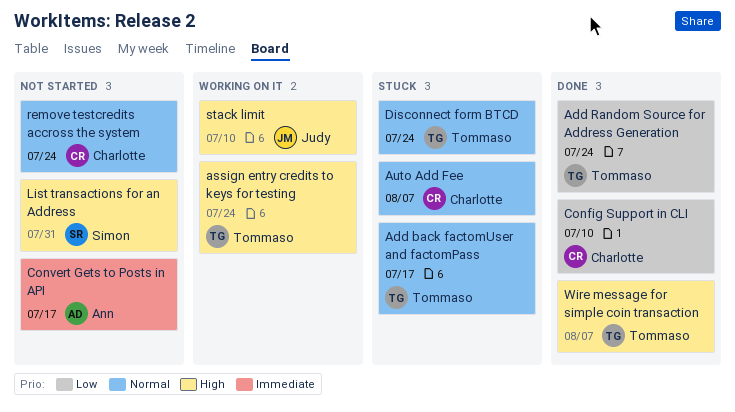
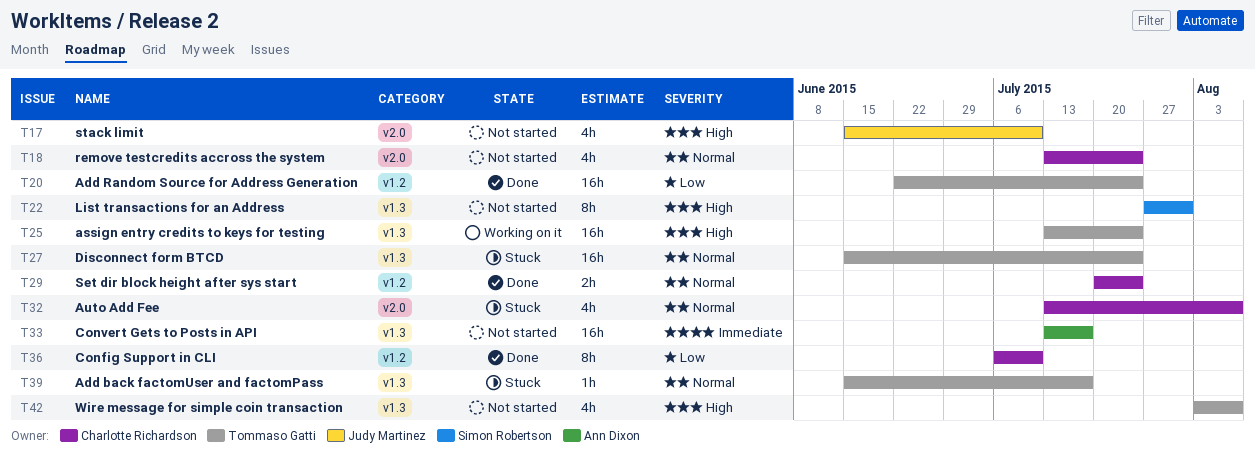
Set dir block height after sys start: none -> present
stack limit, status: Working on it -> Not started
Wire message for simple coin transaction, status: Done -> Not started

